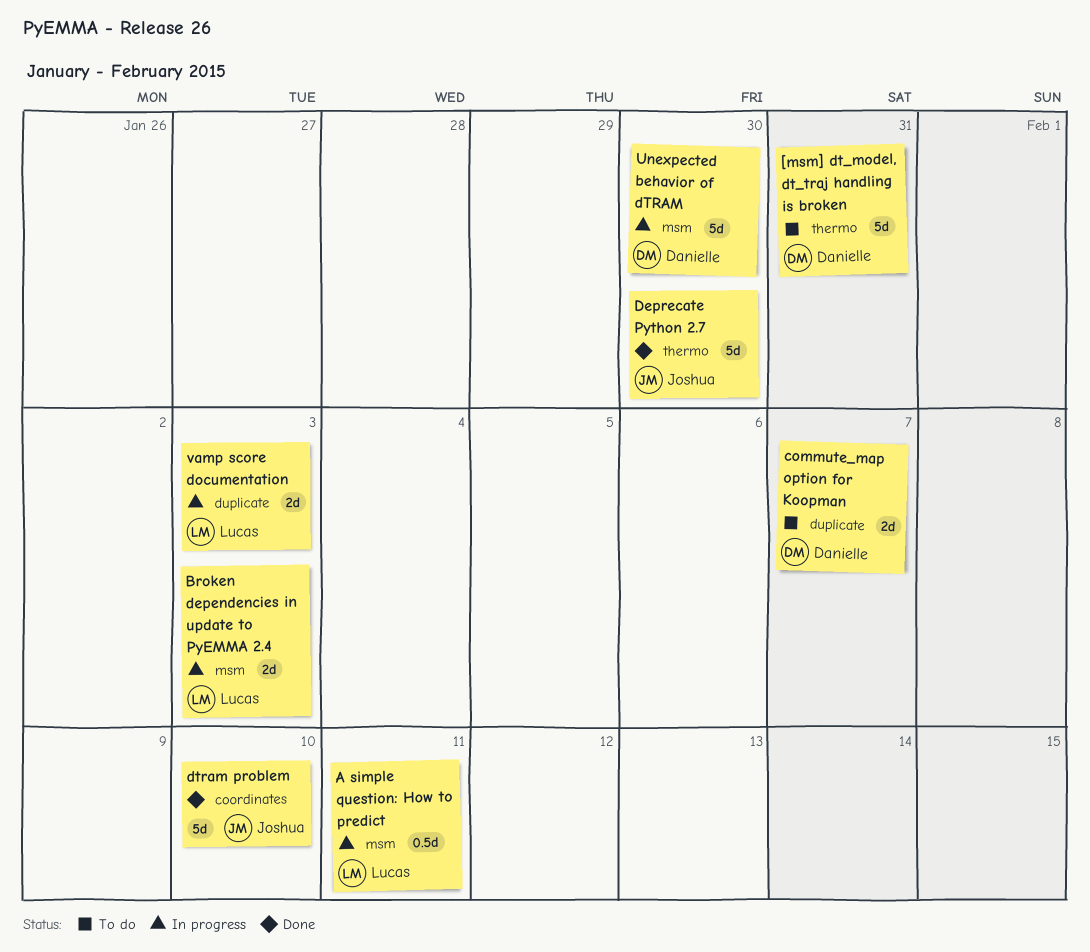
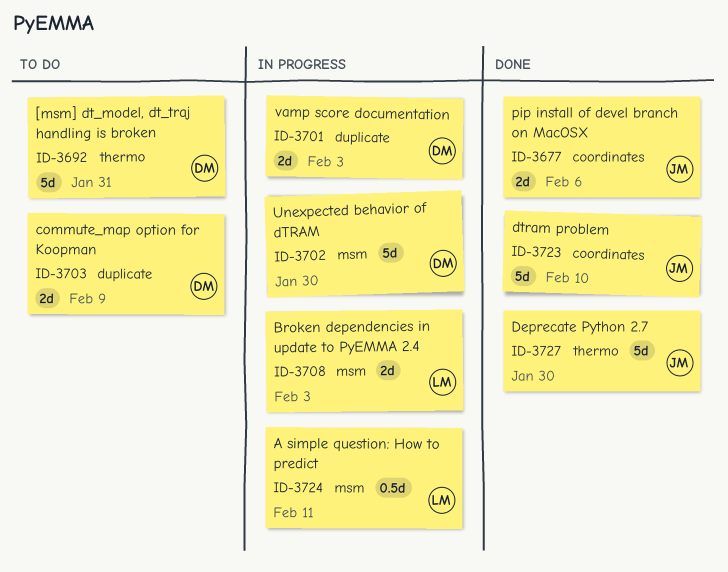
commute_map option for Koopman, due: Feb 7 -> Feb 9
pip install of devel branch on MacOSX: none -> present
vamp score documentation, owner: Lucas -> Danielle

